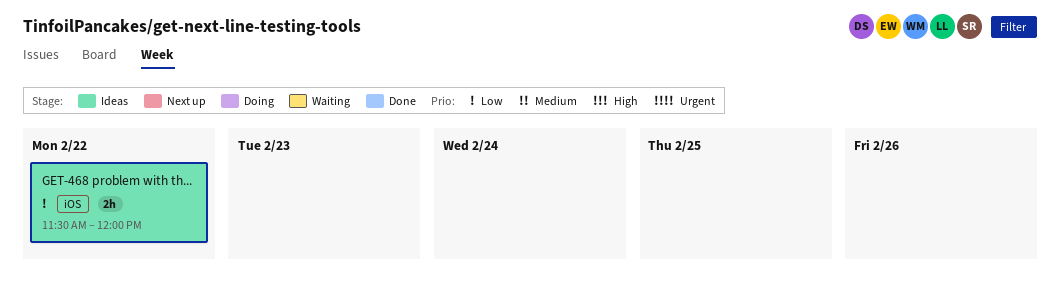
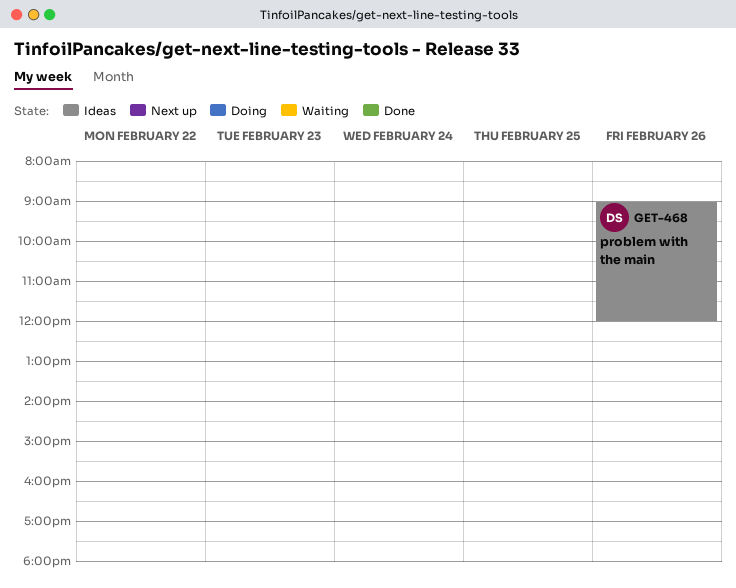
GET-468, day: Feb 22 -> Feb 26
GET-468, begins: 11:30 -> 09:00

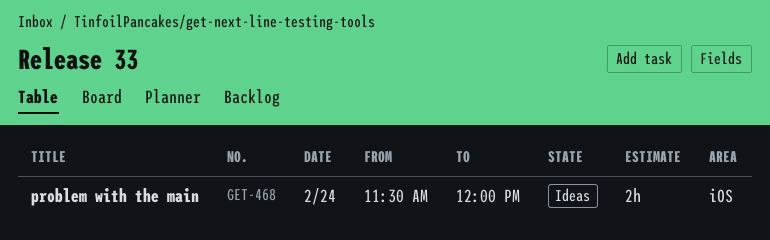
GET-468, day: Feb 26 -> Feb 24
GET-468, begins: 09:00 -> 11:30

